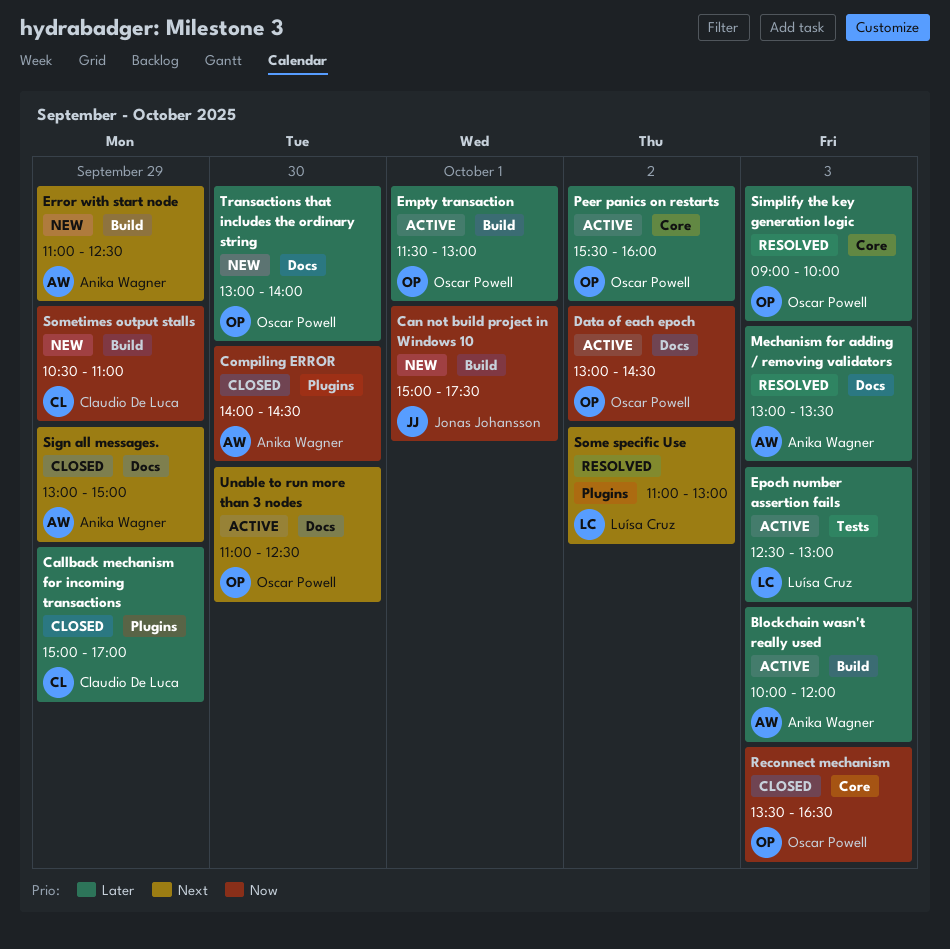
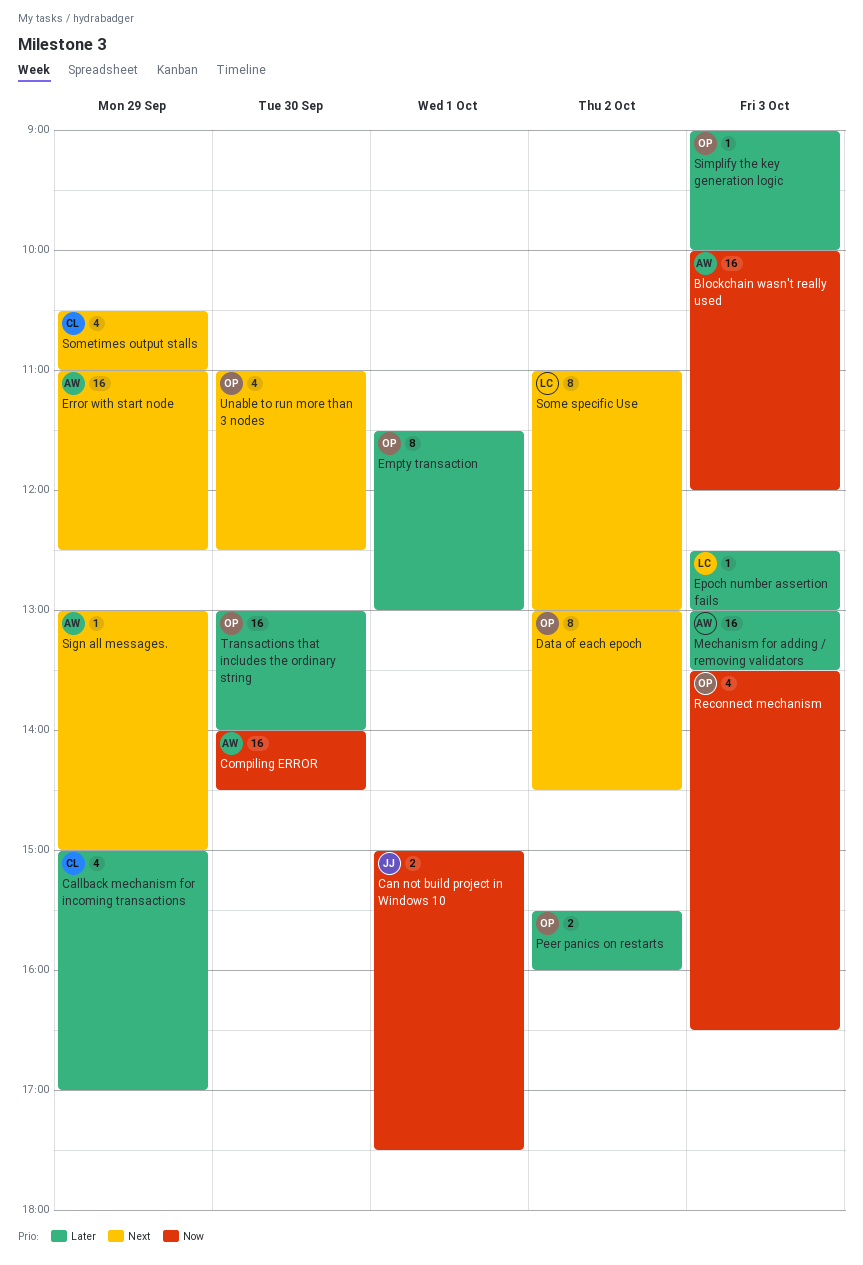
Blockchain wasn't really used, priority: Later -> Now
Data of each epoch, priority: Now -> Next
Sometimes output stalls, priority: Now -> Next

